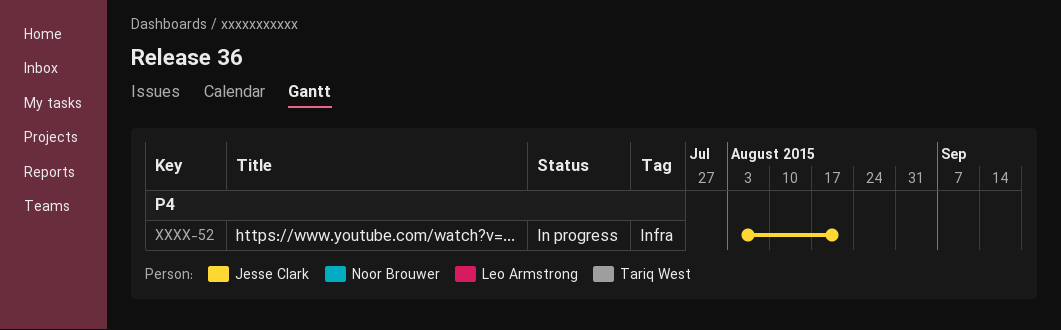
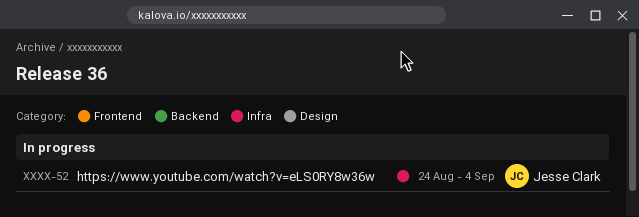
XXXX-52, start: Aug 3 -> Aug 24
XXXX-52, due: Aug 21 -> Sep 4

